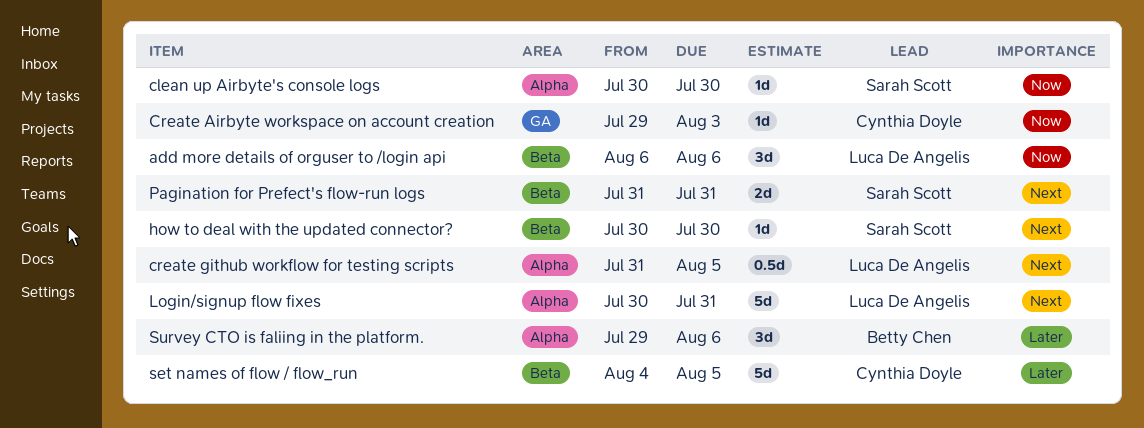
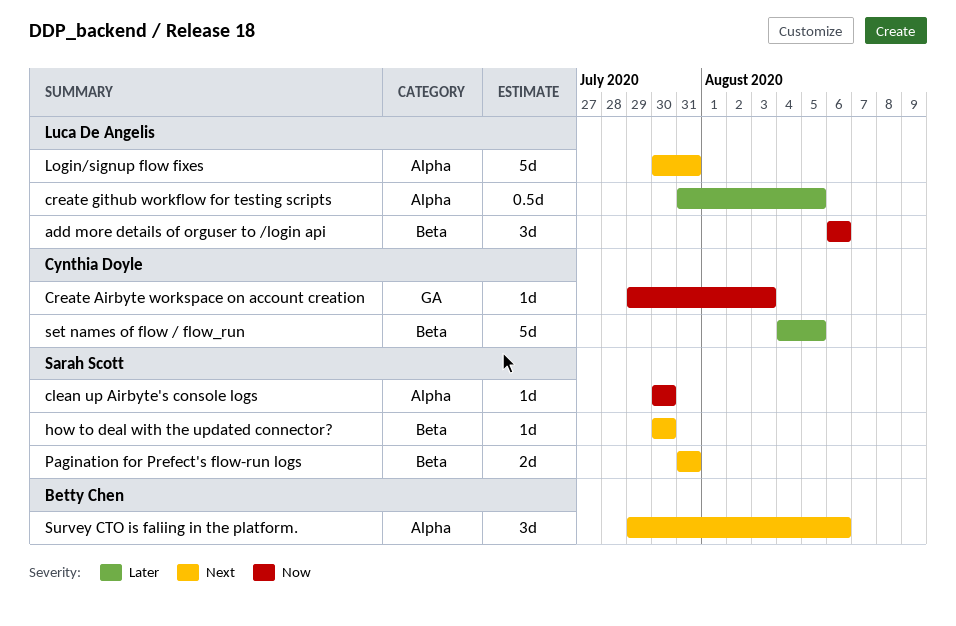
create github workflow for testing scripts, priority: Next -> Later
Survey CTO is faliing in the platform., priority: Later -> Next

